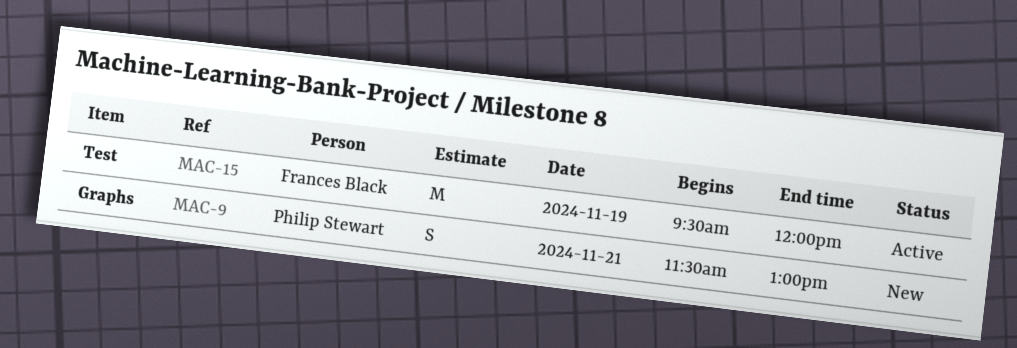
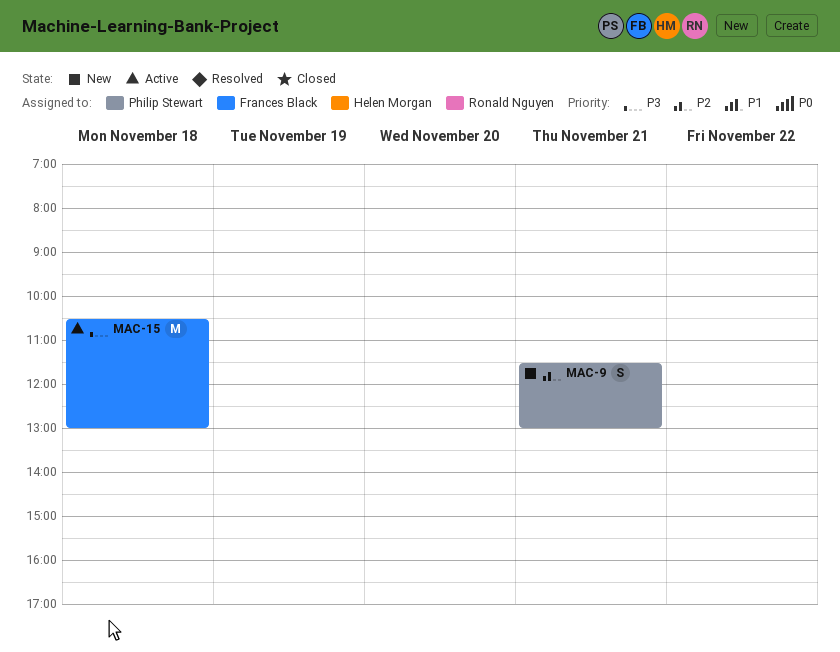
MAC-15, day: Nov 19 -> Nov 18
MAC-15, begins: 09:30 -> 10:30
MAC-15, ends: 12:00 -> 13:00

